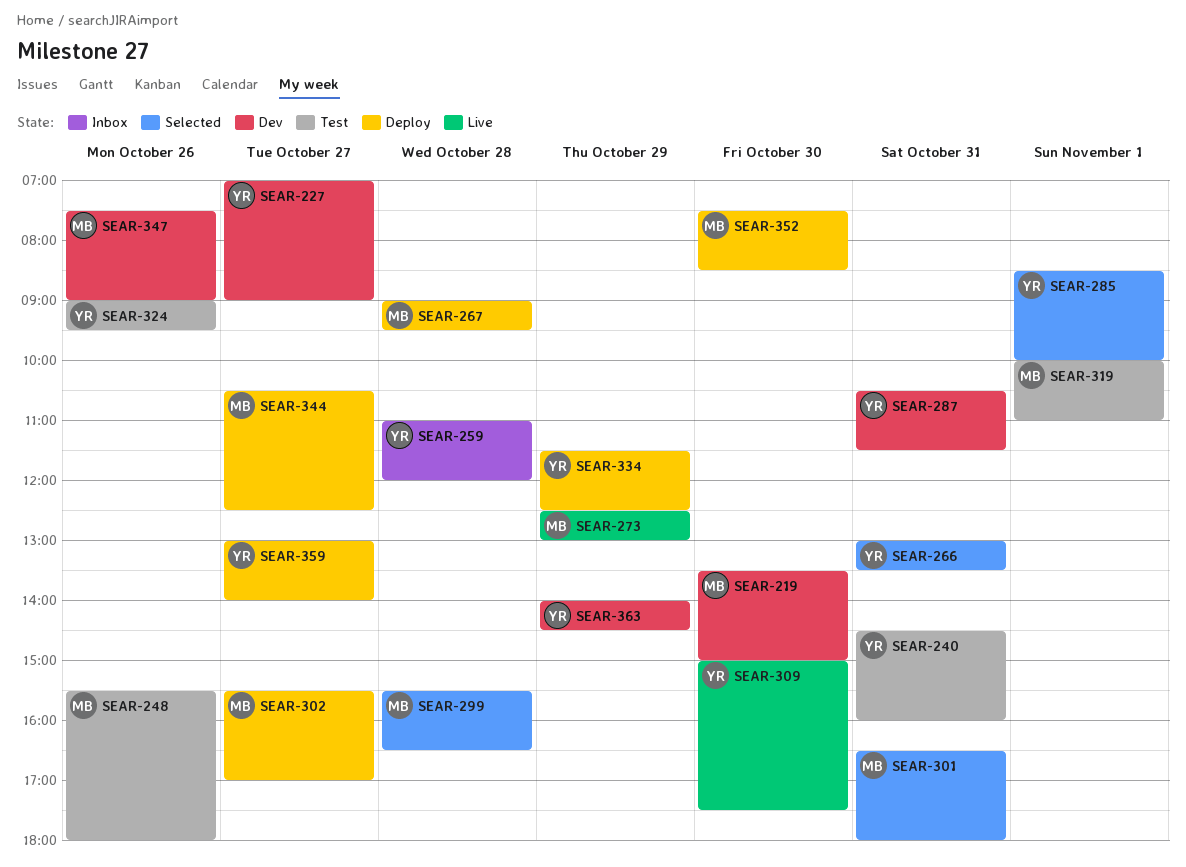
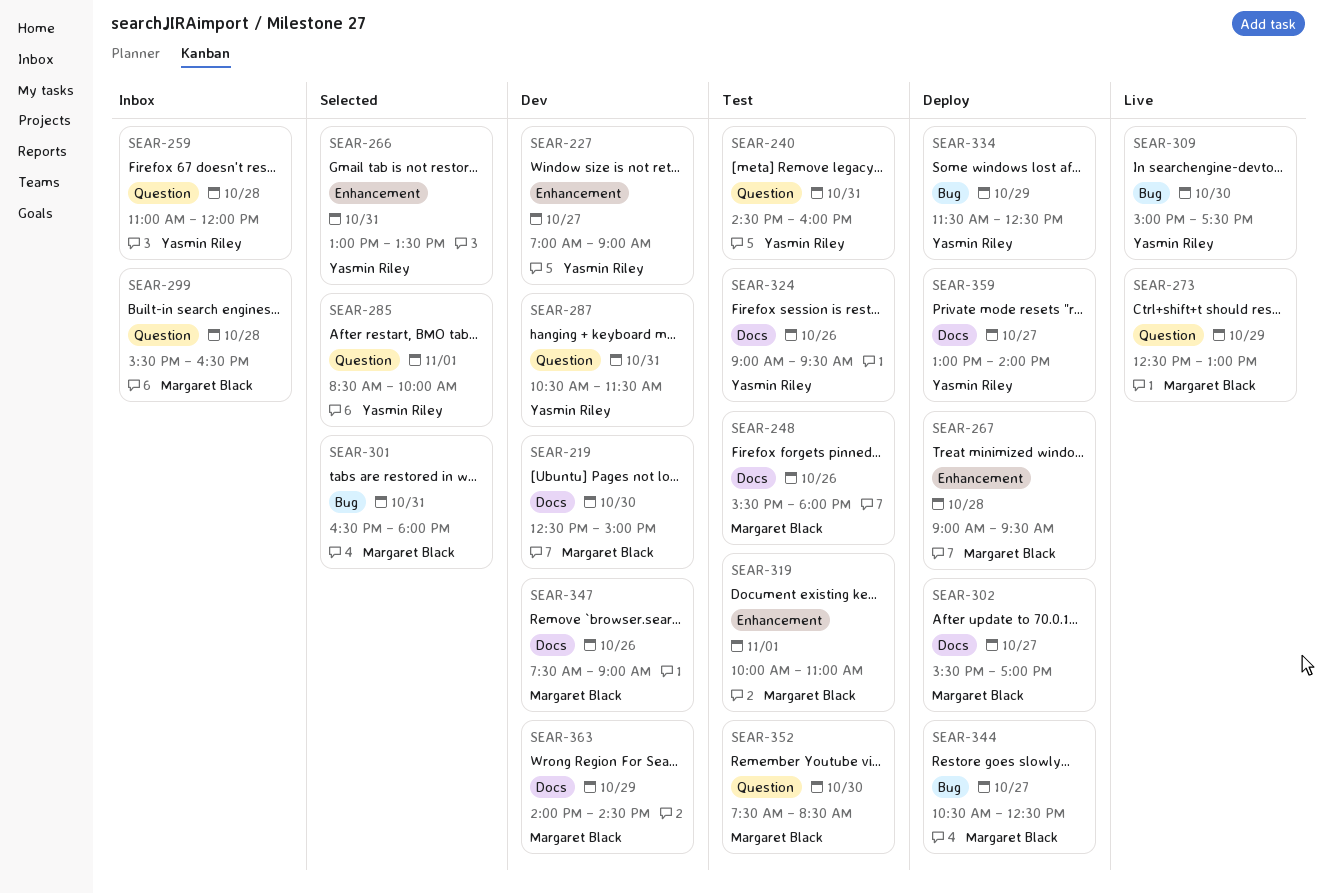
SEAR-219, begins: 13:30 -> 12:30
SEAR-299, status: Selected -> Inbox
SEAR-352, status: Deploy -> Test
SEAR-363, owner: Yasmin Riley -> Margaret Black

